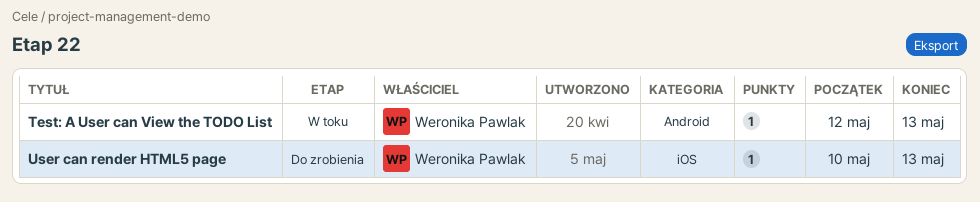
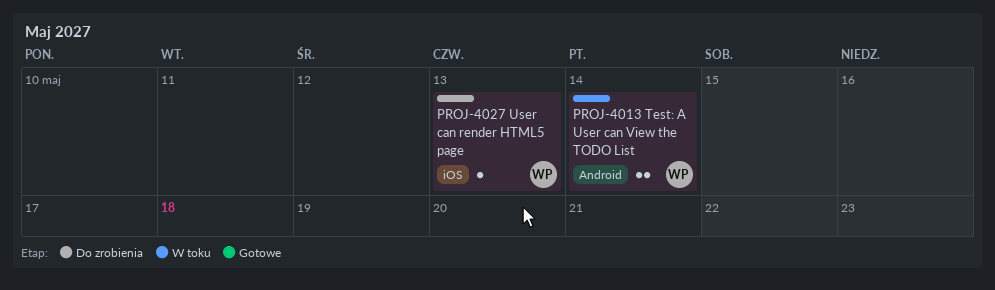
Test: A User can View the TODO List, estimate: 1 -> 2
Test: A User can View the TODO List, due: May 13 -> May 14

